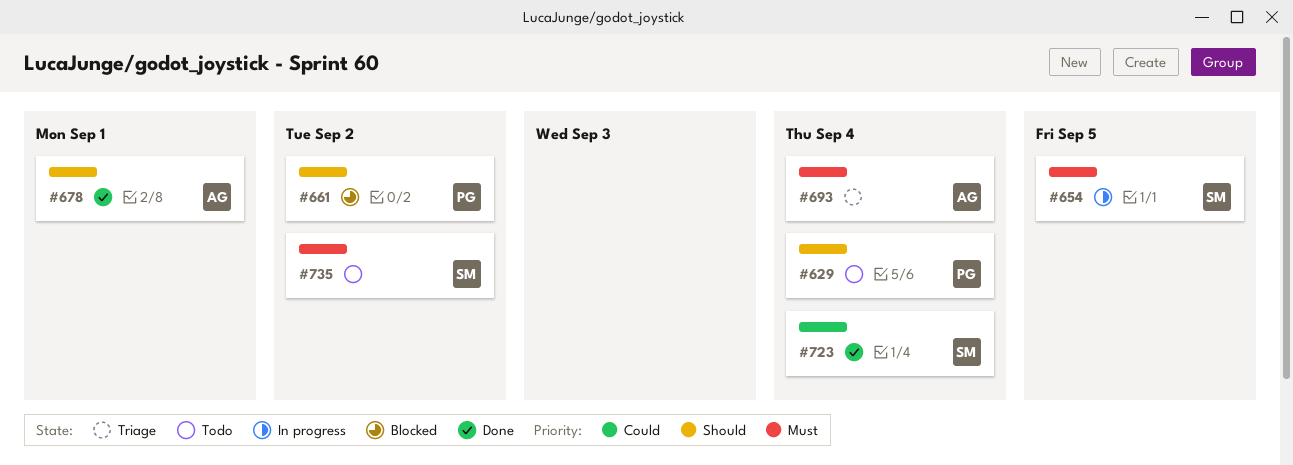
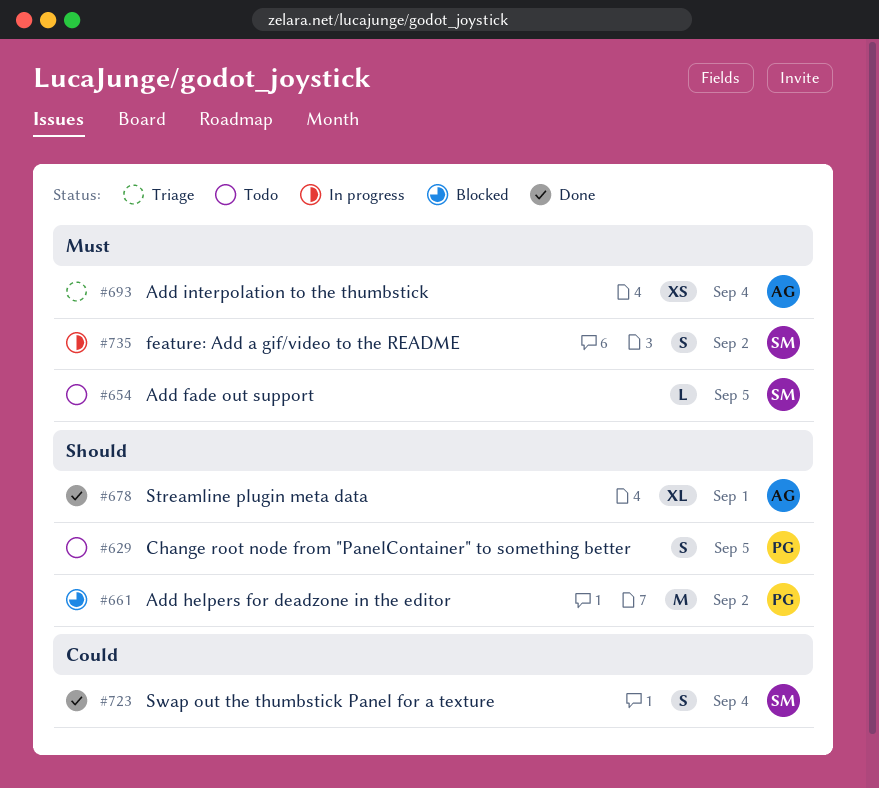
#629, due: Sep 4 -> Sep 5
#654, status: In progress -> Todo
#735, status: Todo -> In progress

